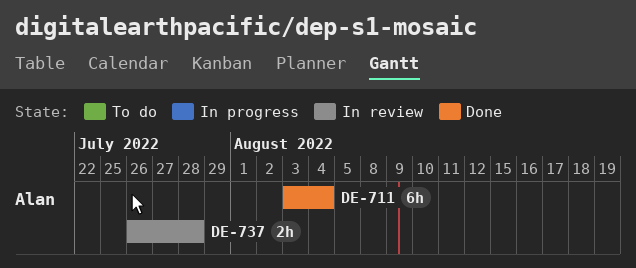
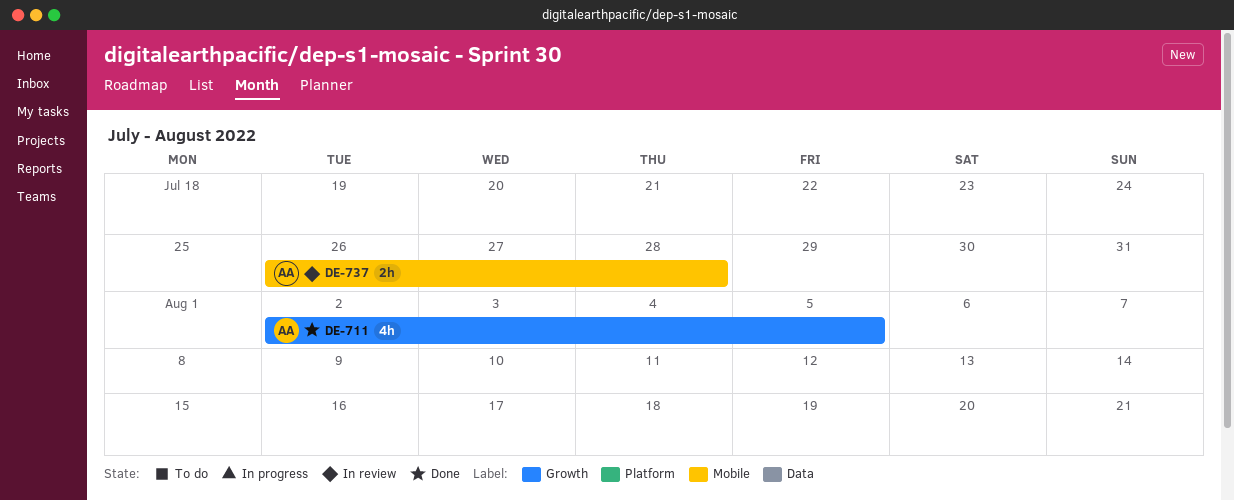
DE-711, estimate: 6h -> 4h
DE-711, start: Aug 3 -> Aug 2
DE-711, due: Aug 4 -> Aug 5

